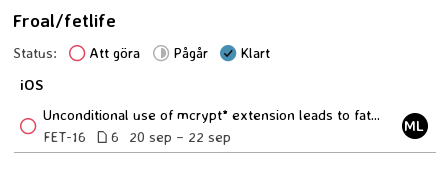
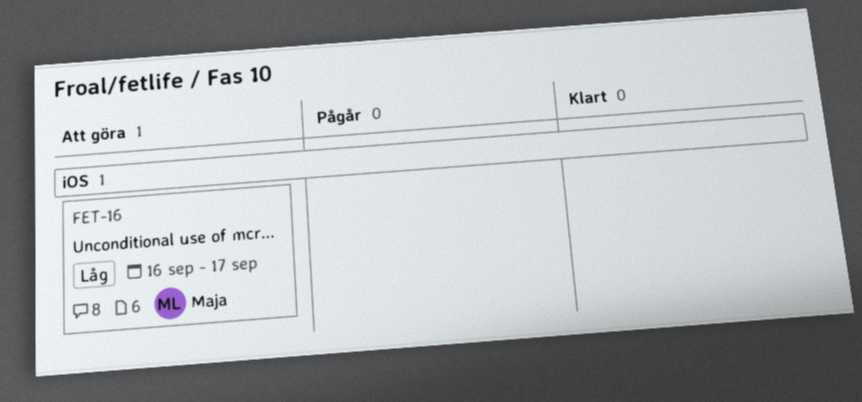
FET-16, start: Sep 20 -> Sep 16
FET-16, due: Sep 22 -> Sep 17

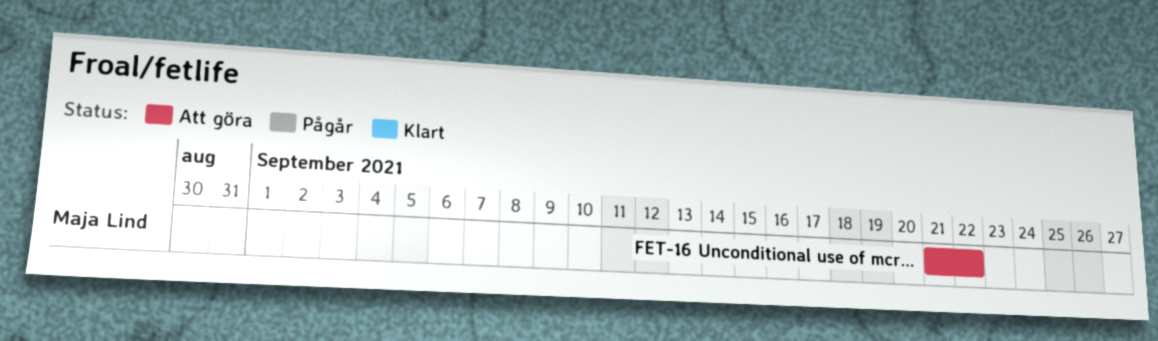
FET-16, start: Sep 16 -> Sep 21
FET-16, due: Sep 17 -> Sep 22

